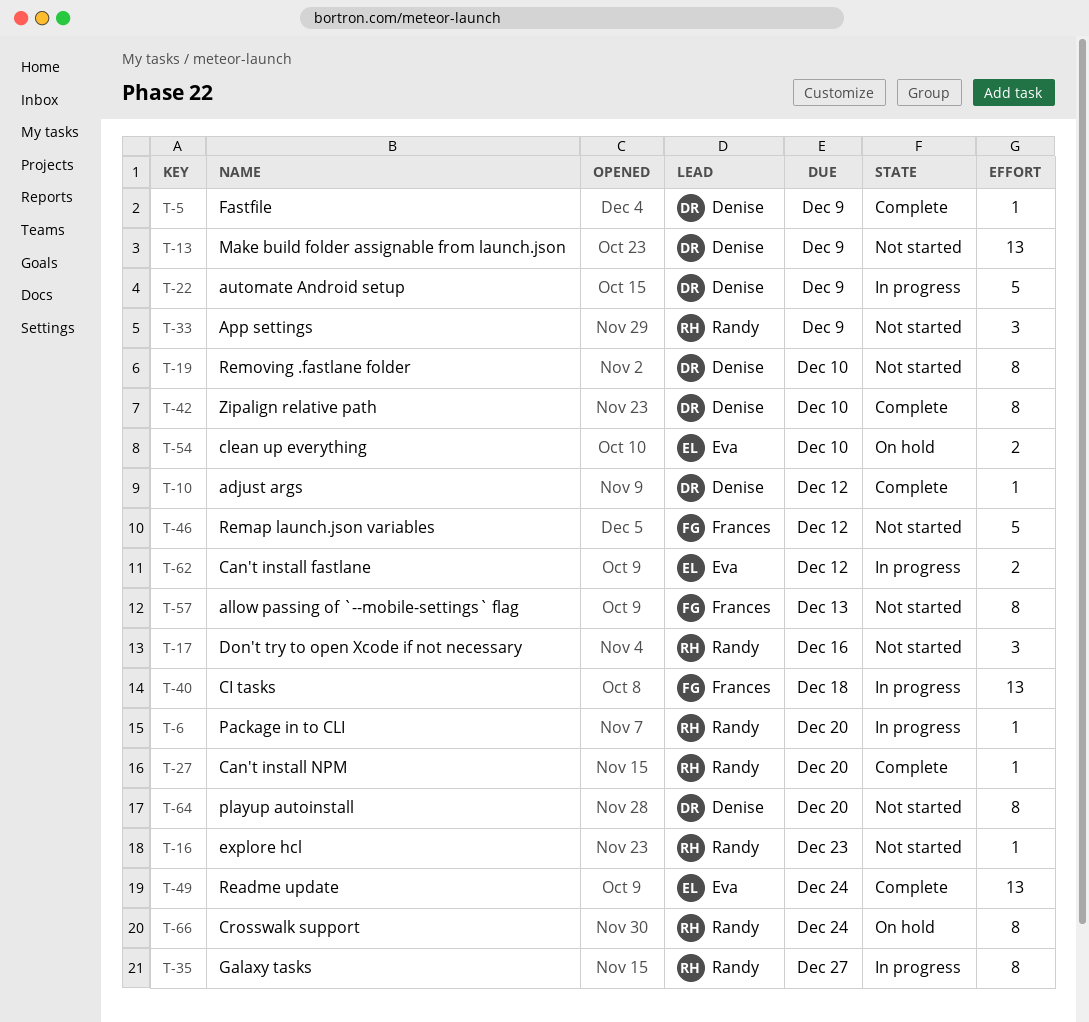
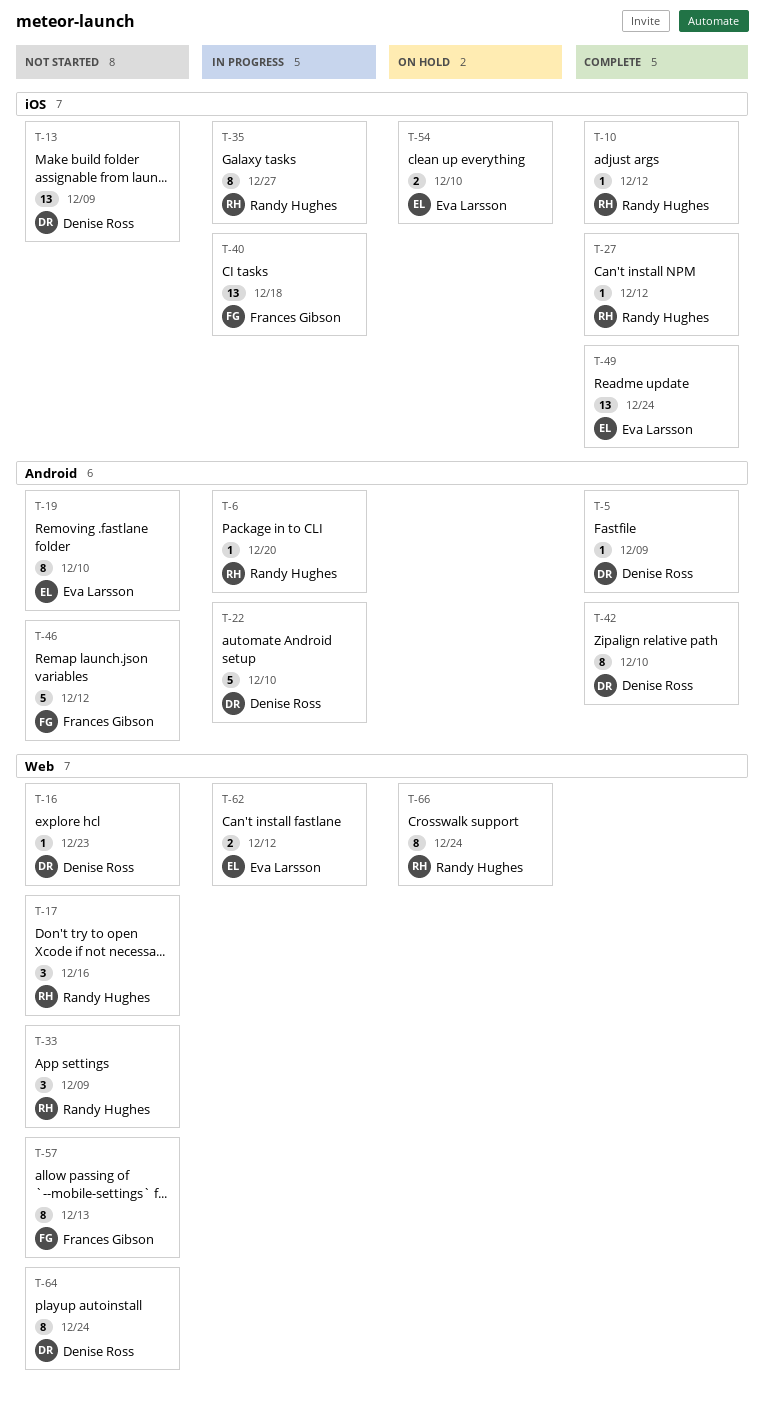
T-10, owner: Denise Ross -> Randy Hughes
T-16, owner: Randy Hughes -> Denise Ross
T-19, owner: Denise Ross -> Eva Larsson
T-22, due: Dec 9 -> Dec 10
T-27, due: Dec 20 -> Dec 12
T-64, due: Dec 20 -> Dec 24

